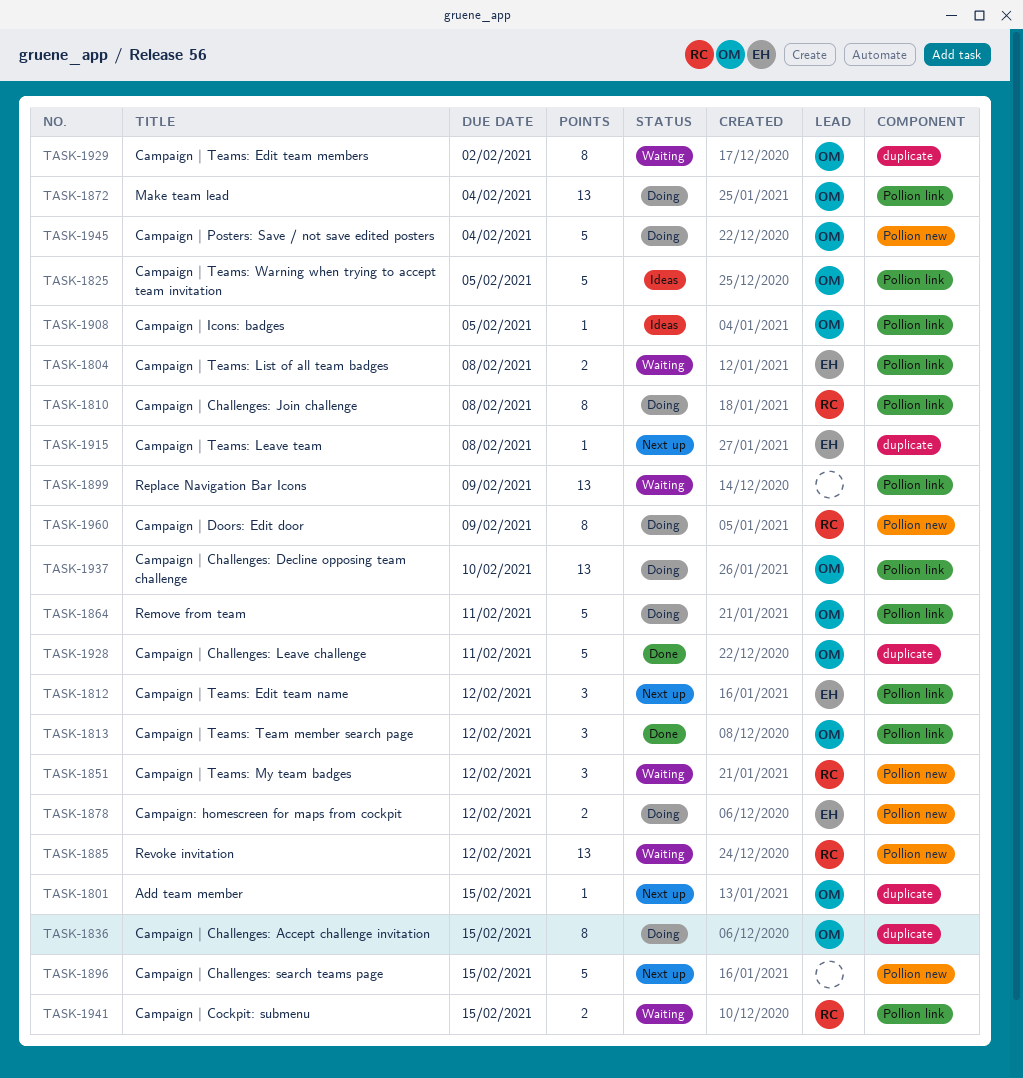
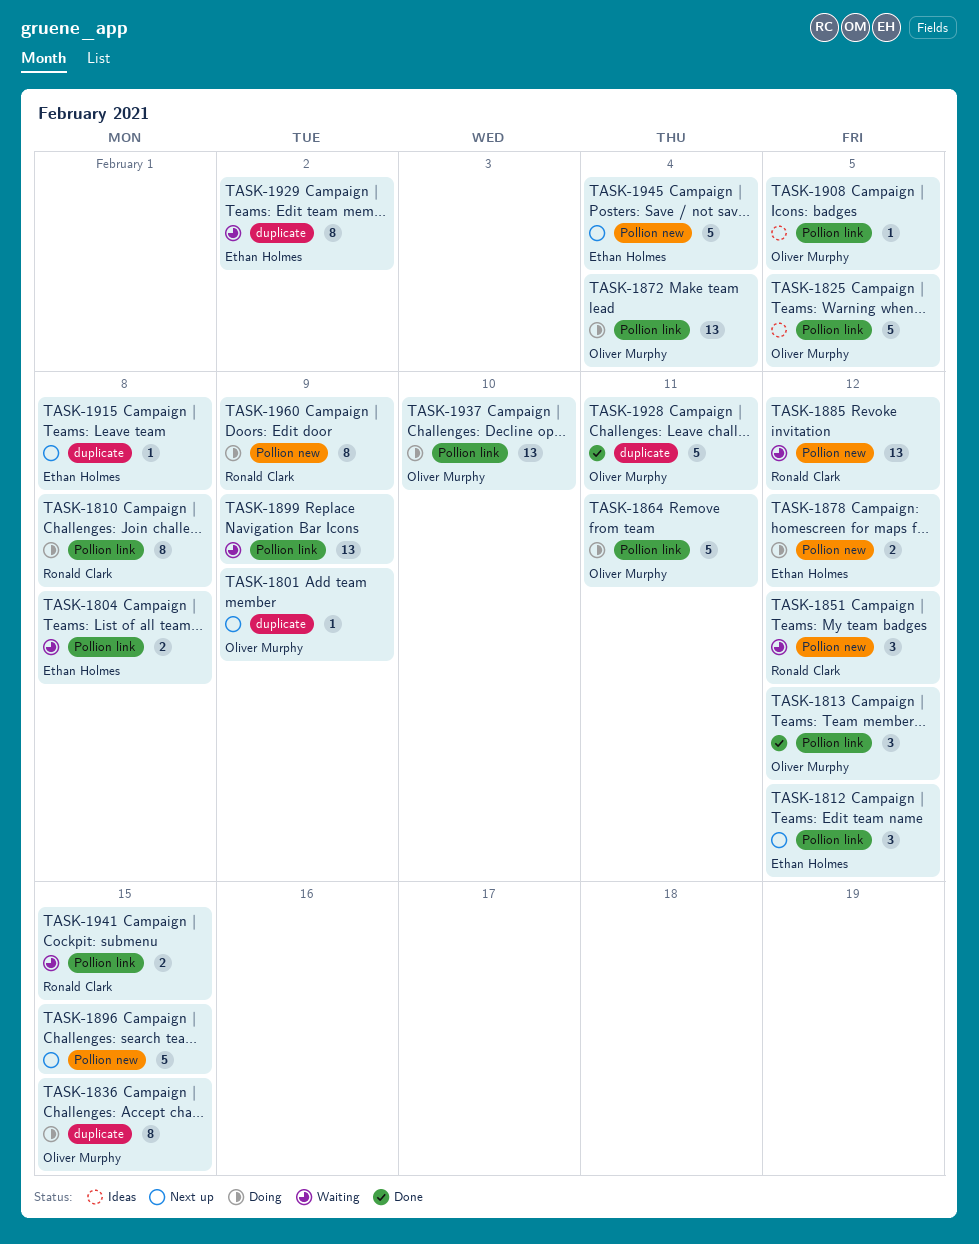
TASK-1801, due: Feb 15 -> Feb 9
TASK-1929, owner: Oliver Murphy -> Ethan Holmes
TASK-1945, status: Doing -> Next up
TASK-1945, owner: Oliver Murphy -> Ethan Holmes

